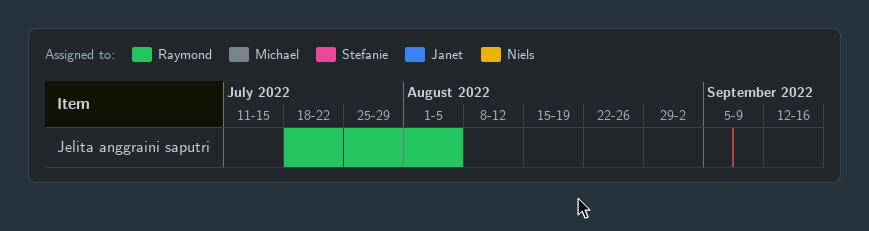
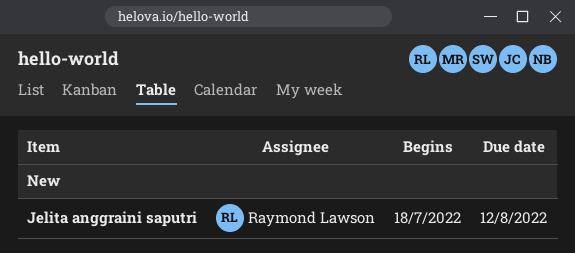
Jelita anggraini saputri, due: Aug 5 -> Aug 12

